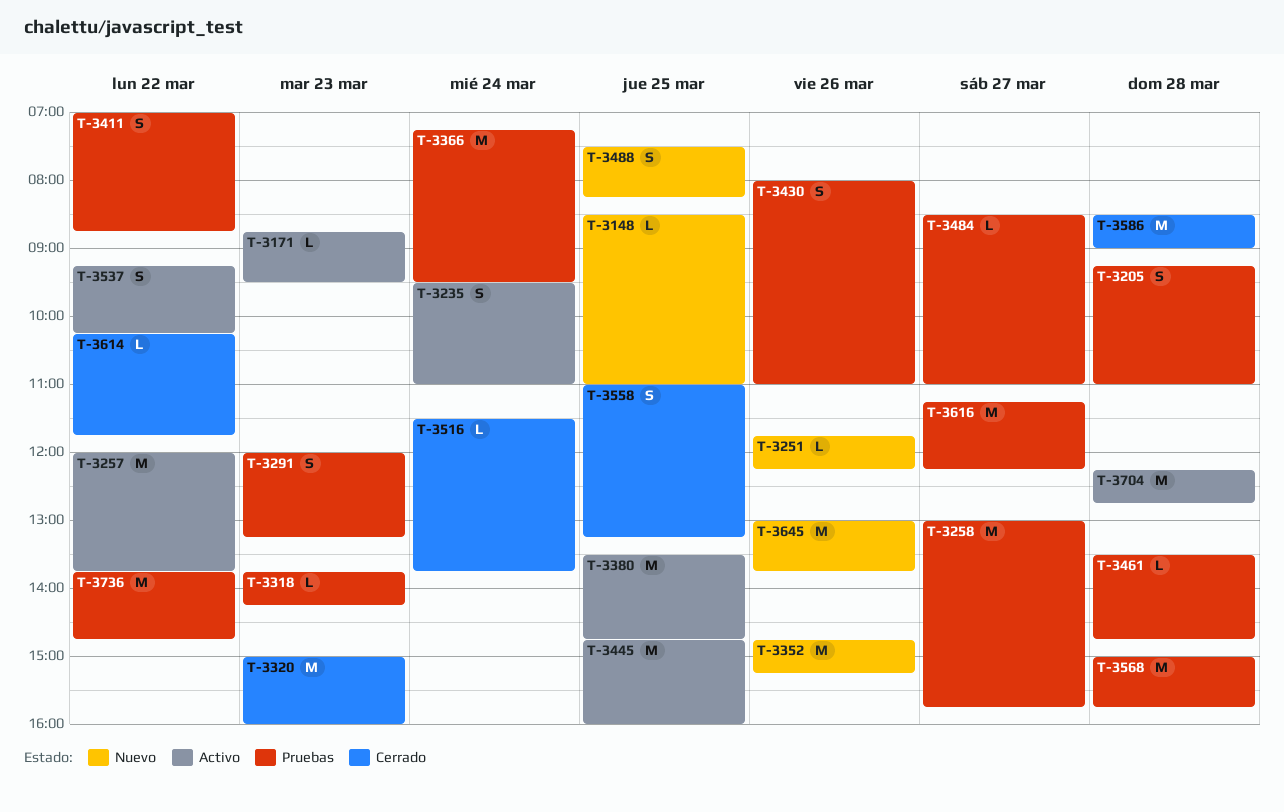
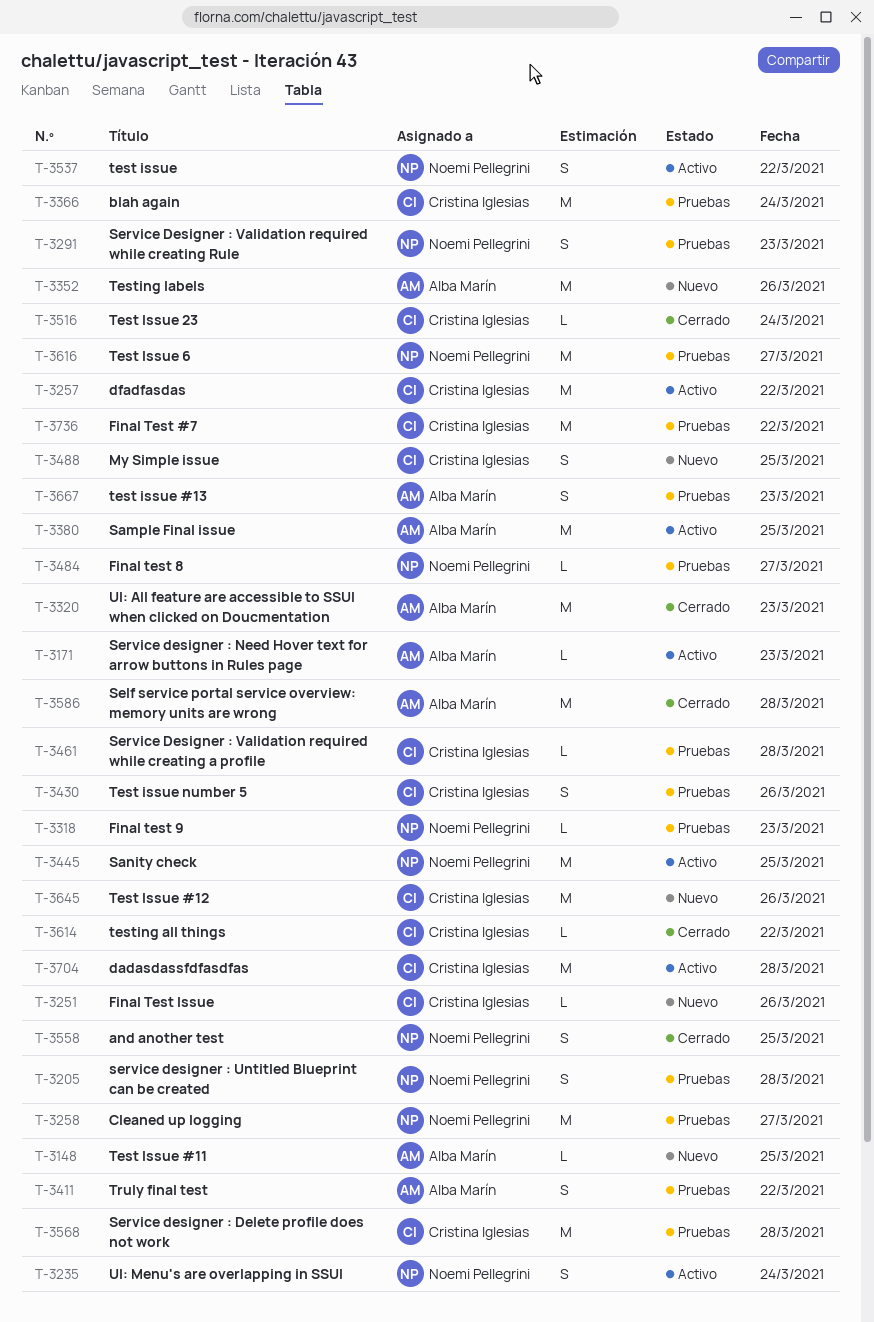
T-3667: none -> present

